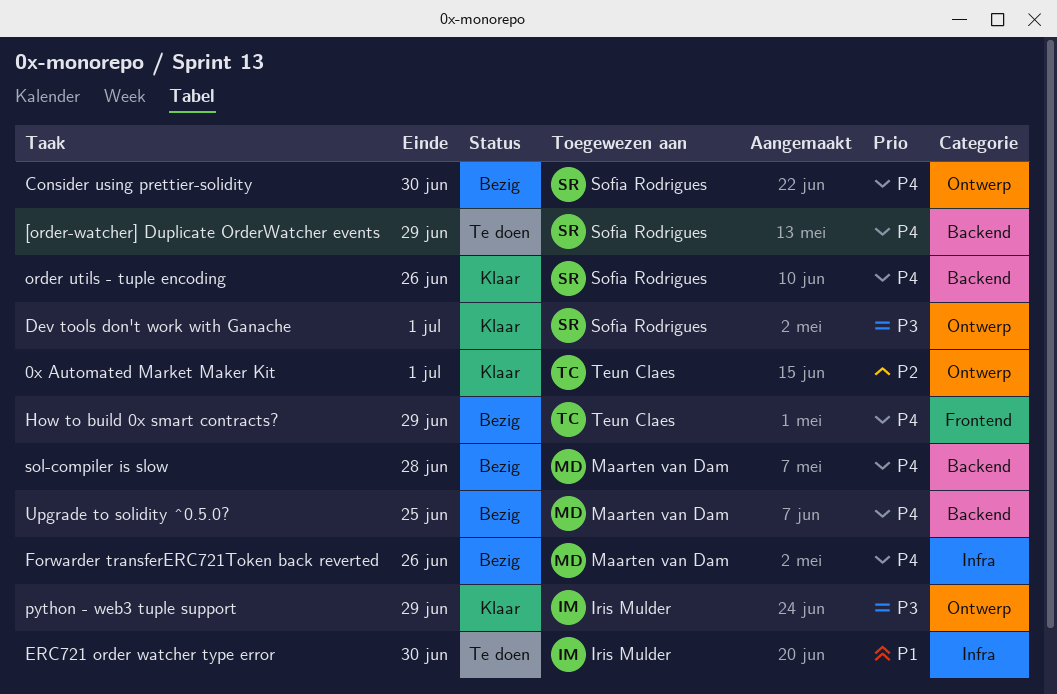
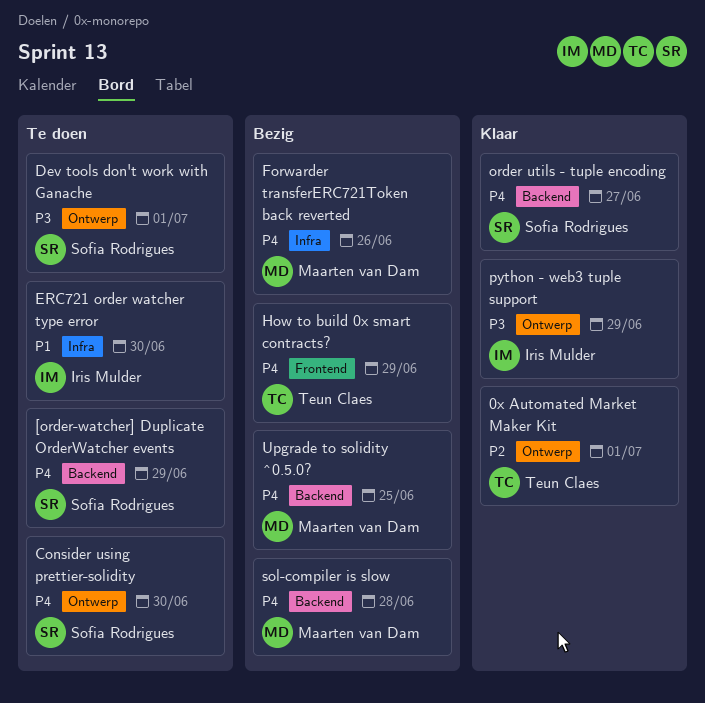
Consider using prettier-solidity, status: Bezig -> Te doen
Dev tools don't work with Ganache, status: Klaar -> Te doen
order utils - tuple encoding, due: Jun 26 -> Jun 27

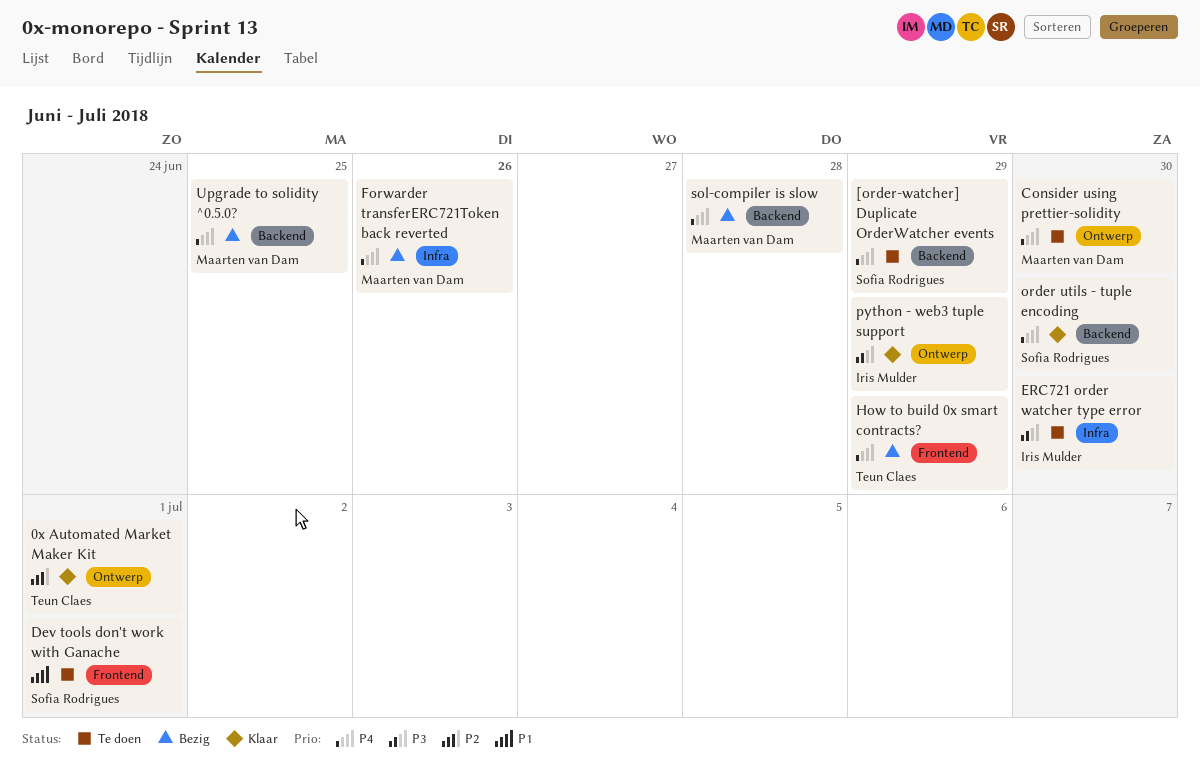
Consider using prettier-solidity, owner: Sofia Rodrigues -> Maarten van Dam
Dev tools don't work with Ganache, priority: P3 -> P1
Dev tools don't work with Ganache, label: Ontwerp -> Frontend
ERC721 order watcher type error, priority: P1 -> P3
order utils - tuple encoding, due: Jun 27 -> Jun 30

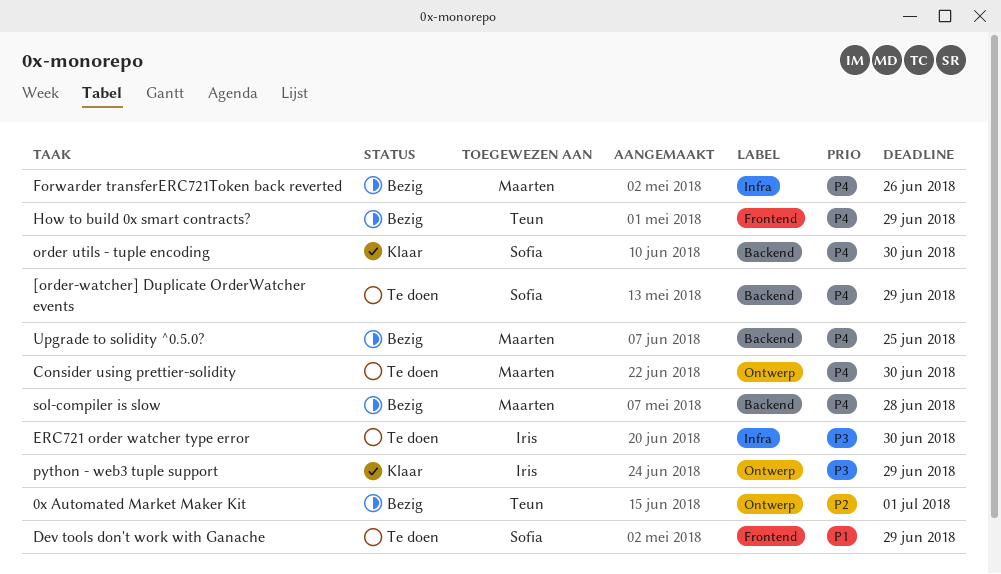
0x Automated Market Maker Kit, status: Klaar -> Bezig
Dev tools don't work with Ganache, due: Jul 1 -> Jun 29

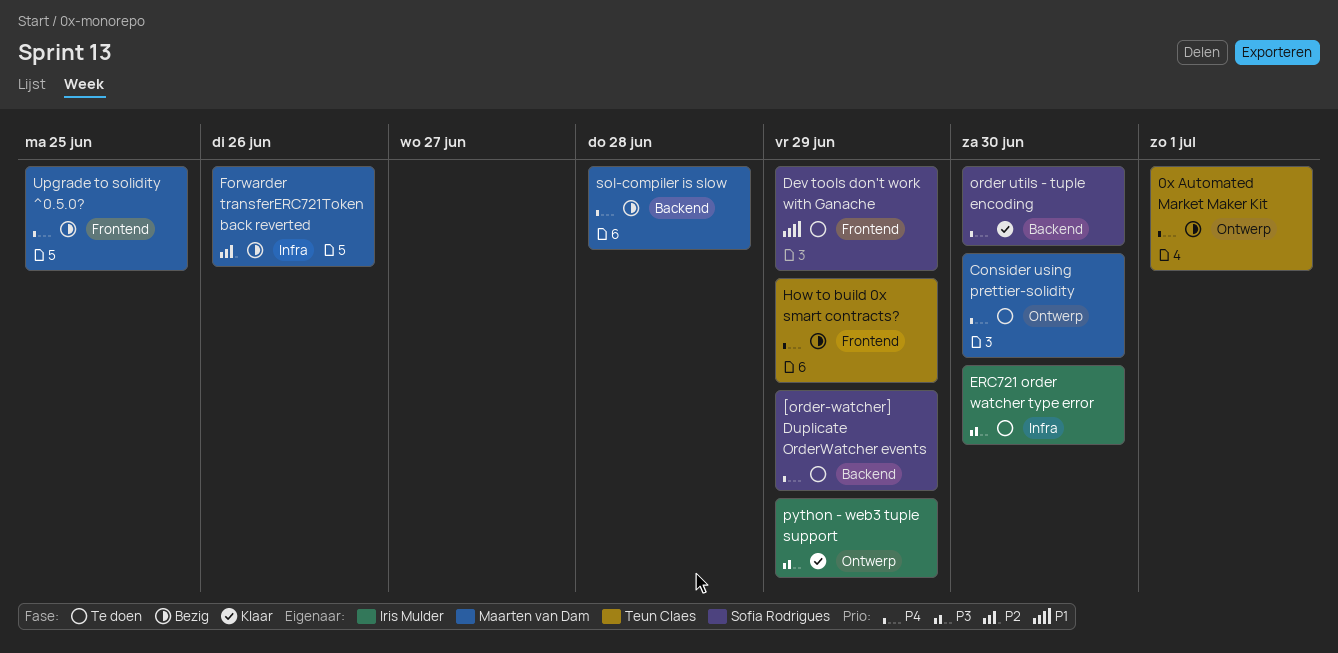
0x Automated Market Maker Kit, priority: P2 -> P4
Forwarder transferERC721Token back reverted, priority: P4 -> P2
Upgrade to solidity ^0.5.0?, label: Backend -> Frontend

